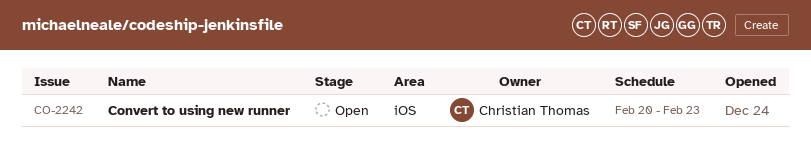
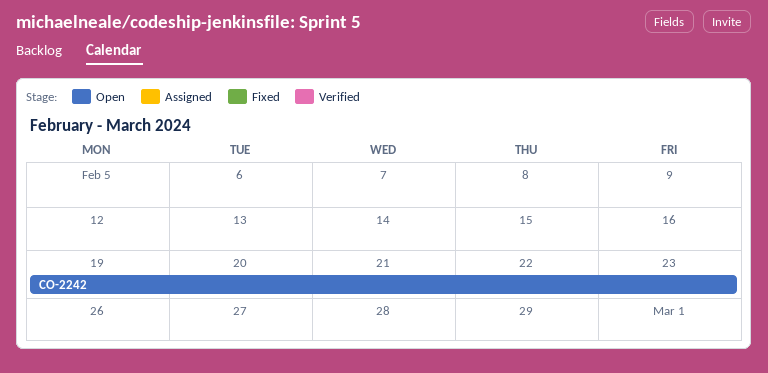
CO-2242, start: Feb 20 -> Feb 19

